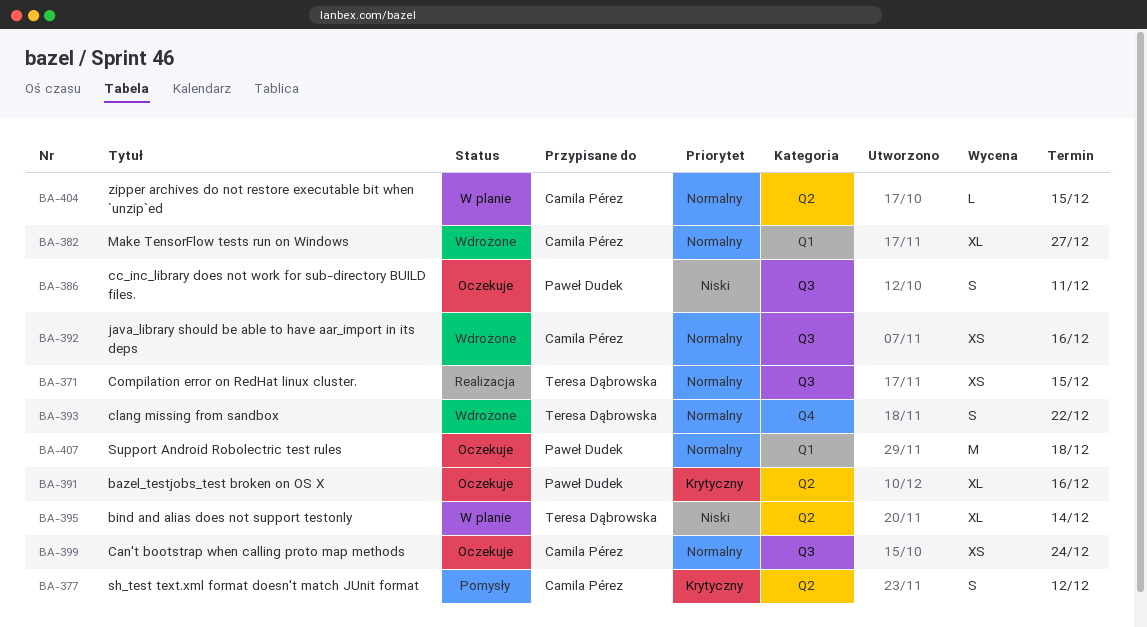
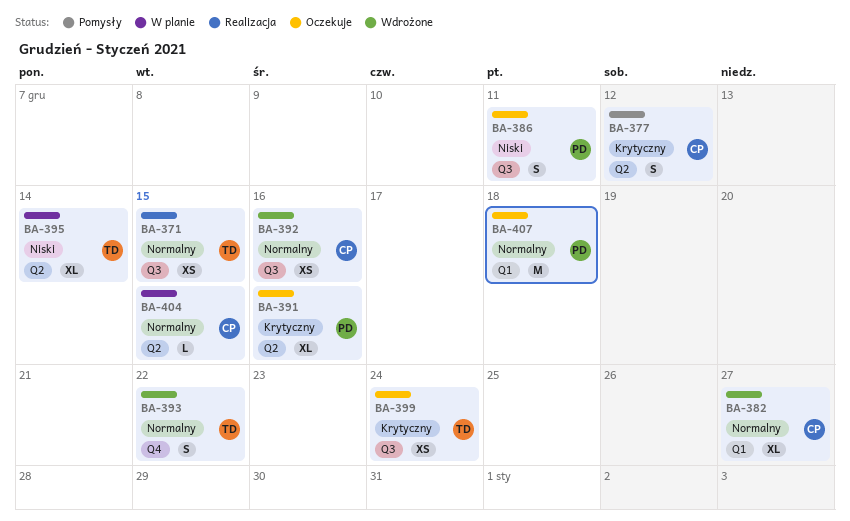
BA-399, owner: Camila Pérez -> Teresa Dąbrowska
BA-399, priority: Normalny -> Krytyczny

